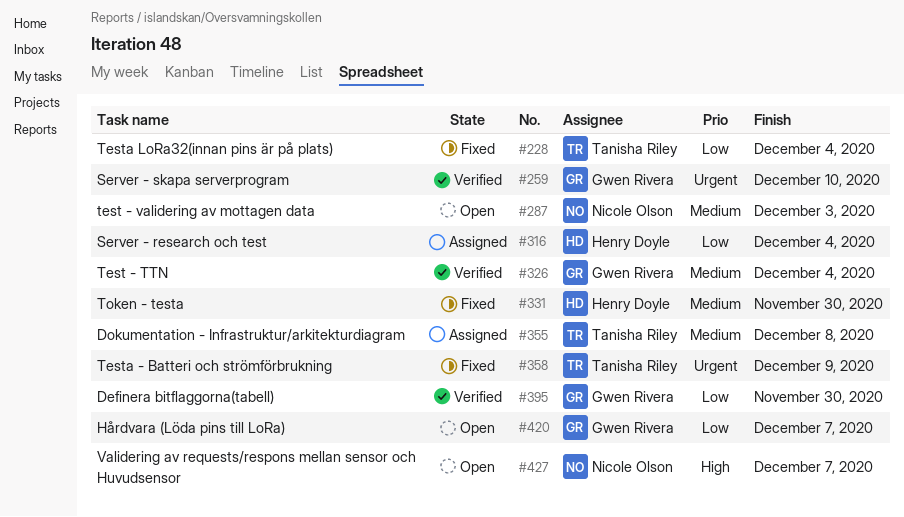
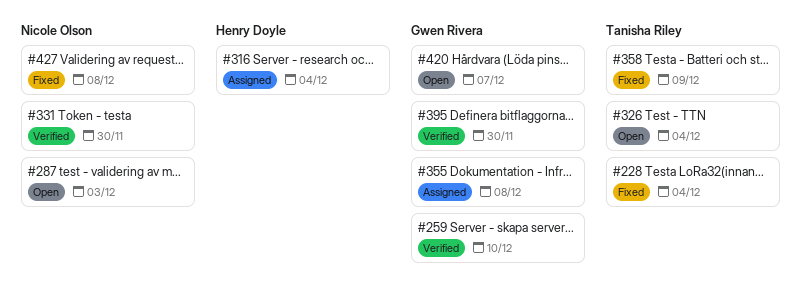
#326, status: Verified -> Open
#326, owner: Gwen Rivera -> Tanisha Riley
#331, status: Fixed -> Verified
#331, owner: Henry Doyle -> Nicole Olson
#355, owner: Tanisha Riley -> Gwen Rivera
#427, status: Open -> Fixed
#427, due: Dec 7 -> Dec 8

